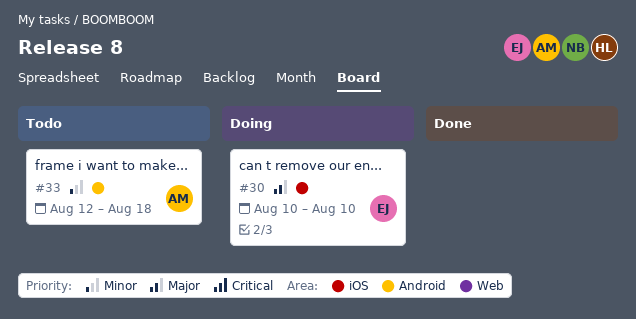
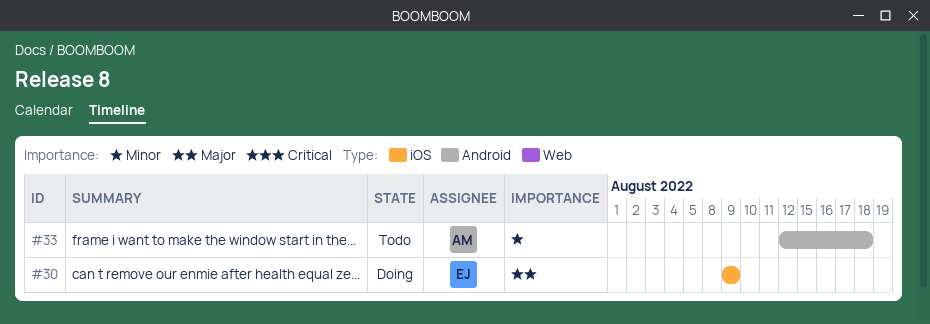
#30, start: Aug 10 -> Aug 9
#30, due: Aug 10 -> Aug 9

